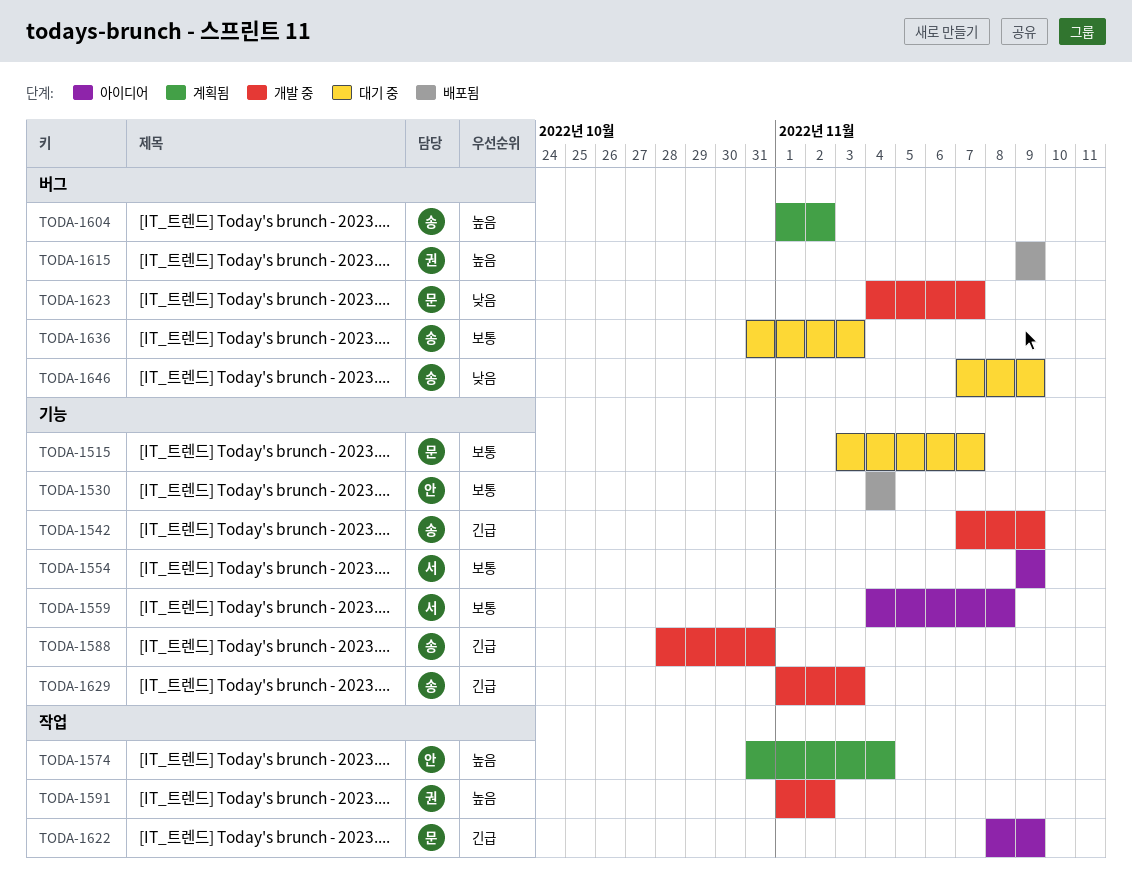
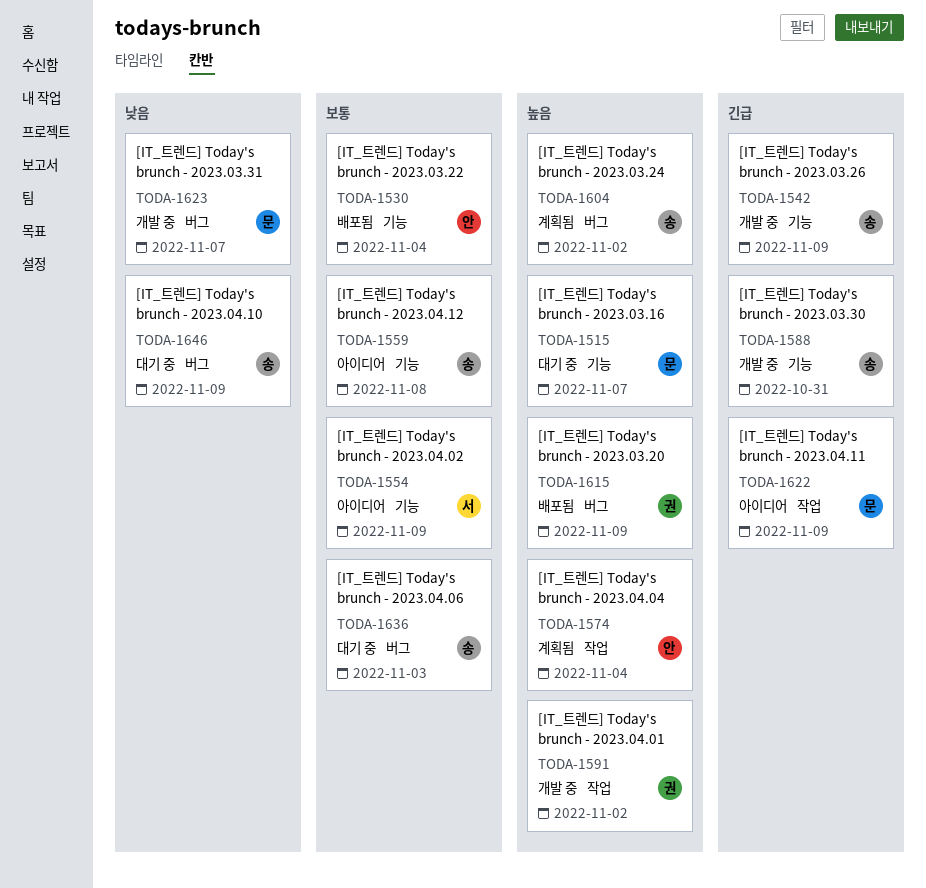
TODA-1515, priority: 보통 -> 높음
TODA-1559, owner: 서 -> 송
TODA-1629: present -> none

